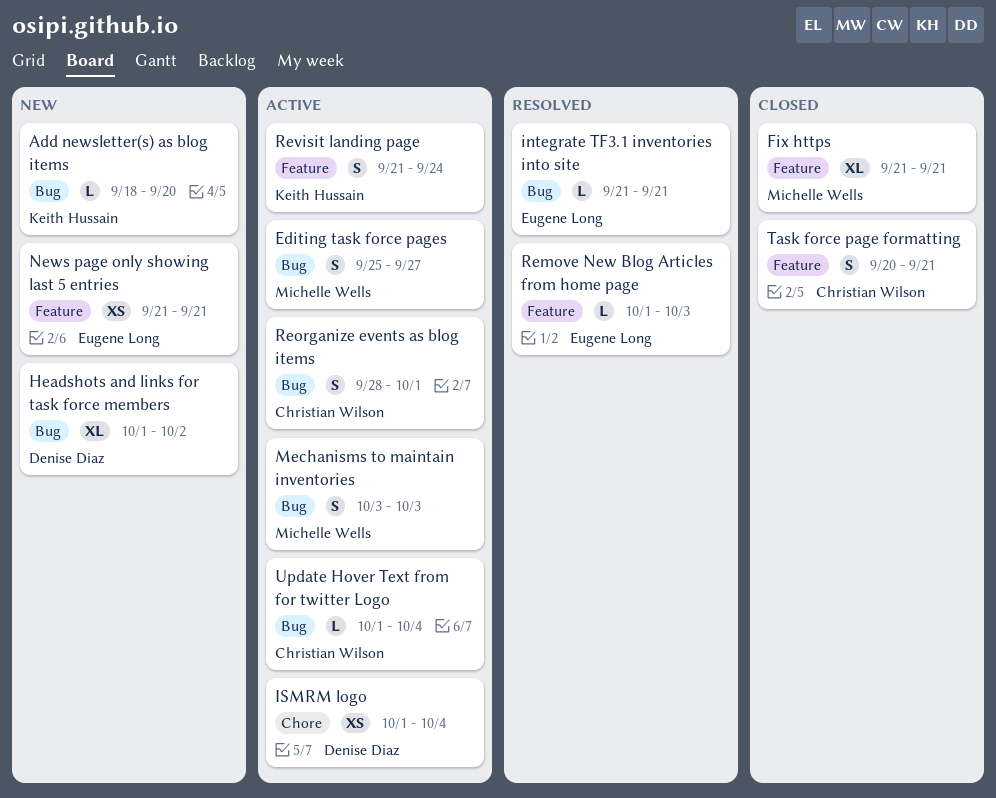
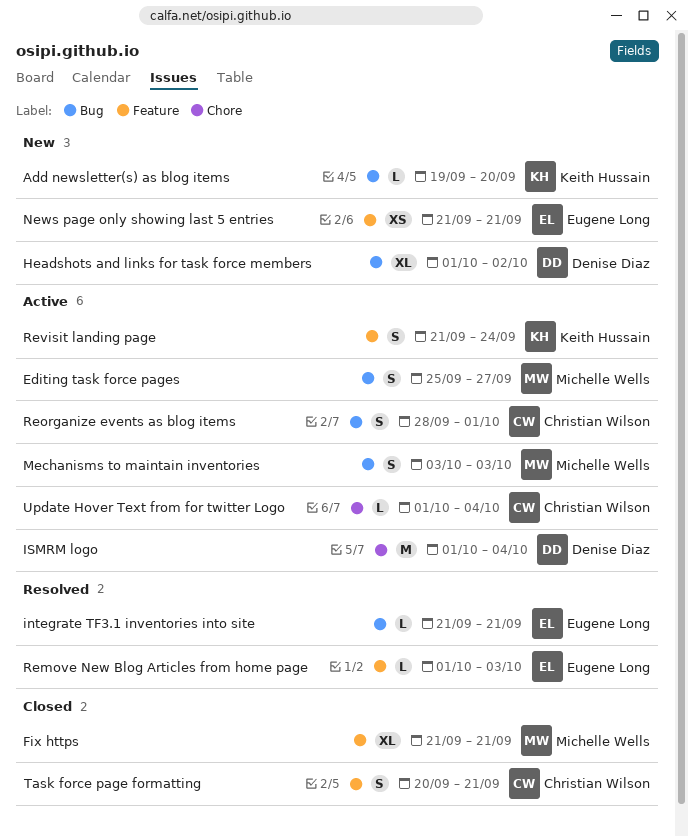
Add newsletter(s) as blog items, start: Sep 18 -> Sep 19
ISMRM logo, estimate: XS -> M
Update Hover Text from for twitter Logo, label: Bug -> Chore

